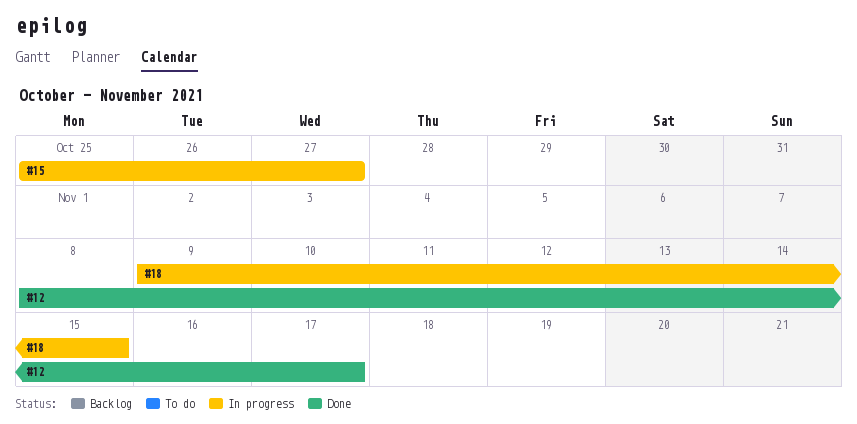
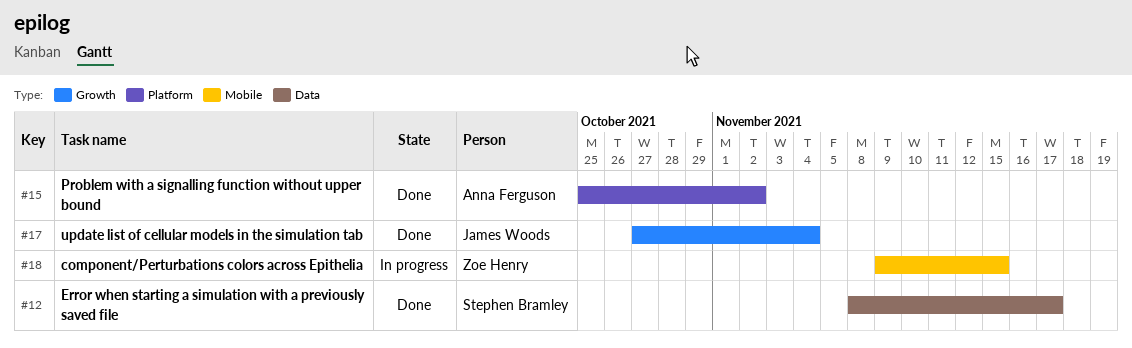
#15, status: In progress -> Done
#15, due: Oct 27 -> Nov 2
#17: none -> present

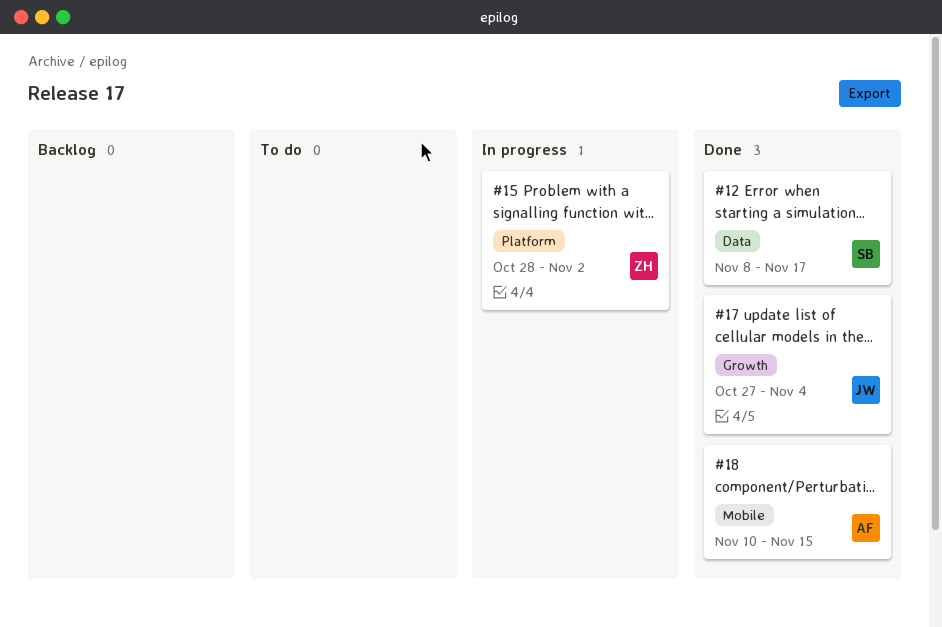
#15, status: Done -> In progress
#15, owner: Anna Ferguson -> Zoe Henry
#15, start: Oct 25 -> Oct 28
#18, status: In progress -> Done
#18, owner: Zoe Henry -> Anna Ferguson
#18, start: Nov 9 -> Nov 10

